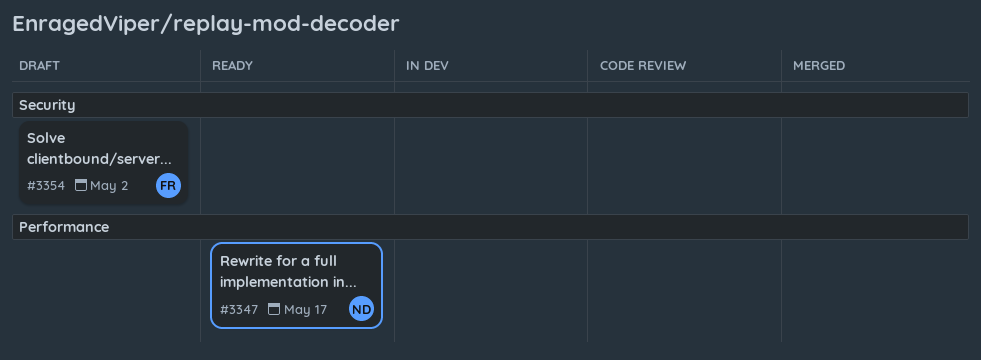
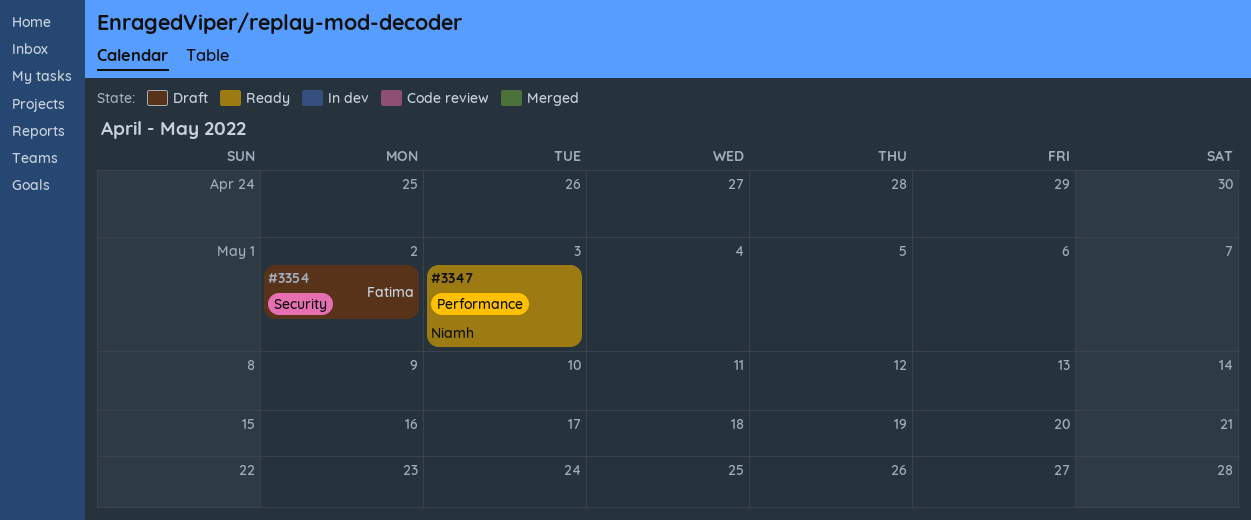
#3347, due: May 17 -> May 3

